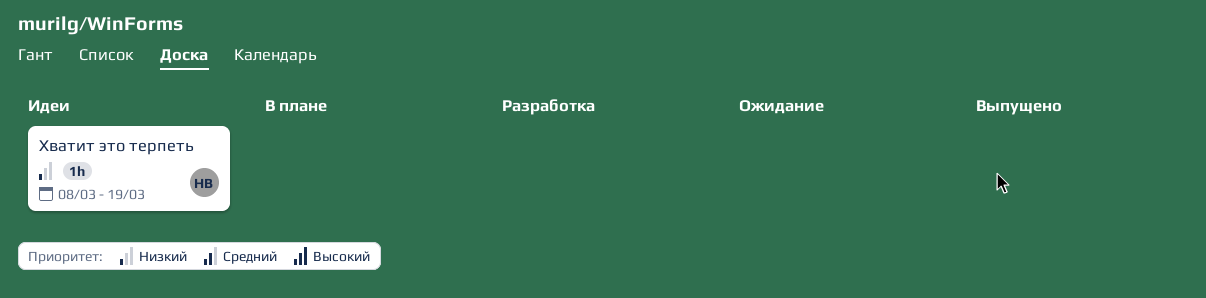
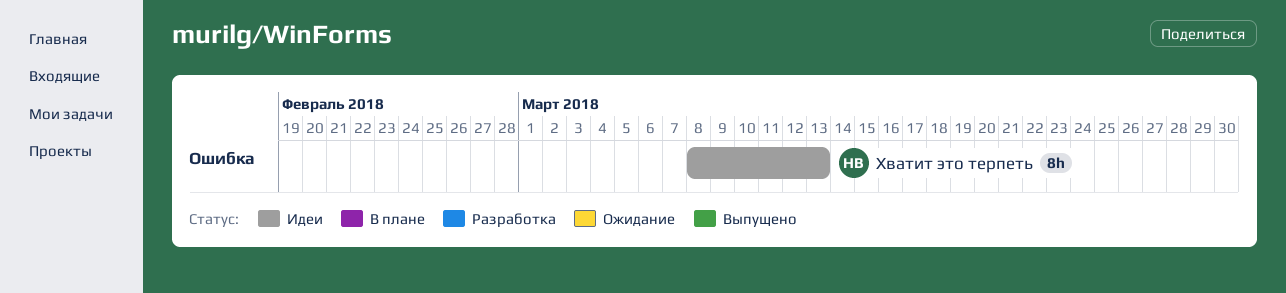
Хватит это терпеть, estimate: 1h -> 8h
Хватит это терпеть, due: Mar 19 -> Mar 13

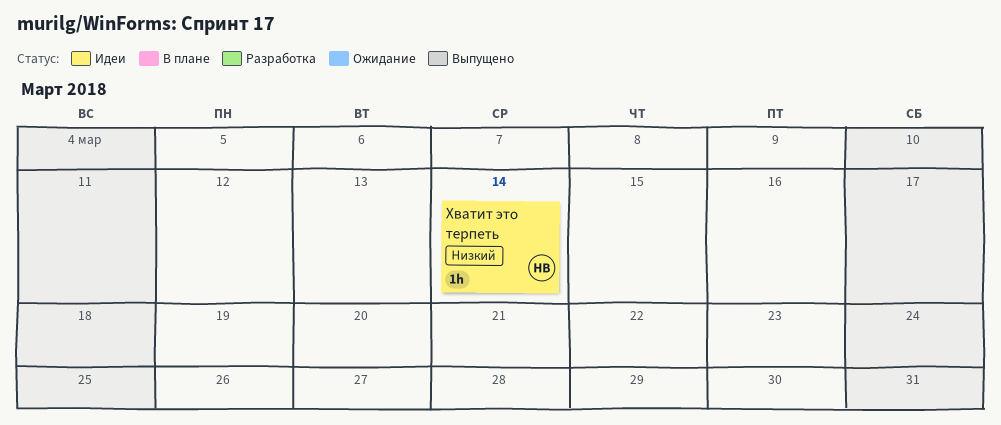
Хватит это терпеть, estimate: 8h -> 1h
Хватит это терпеть, due: Mar 13 -> Mar 14

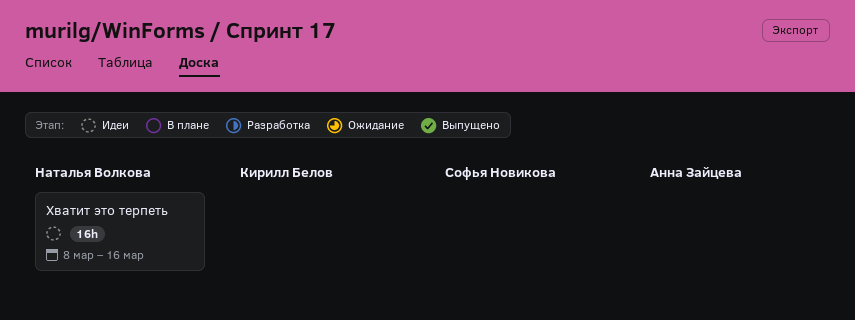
Хватит это терпеть, estimate: 1h -> 16h
Хватит это терпеть, due: Mar 14 -> Mar 16

